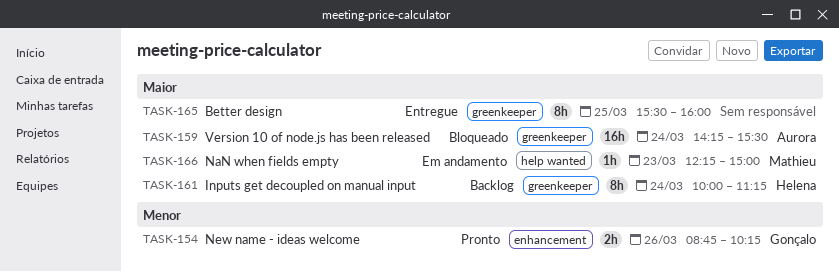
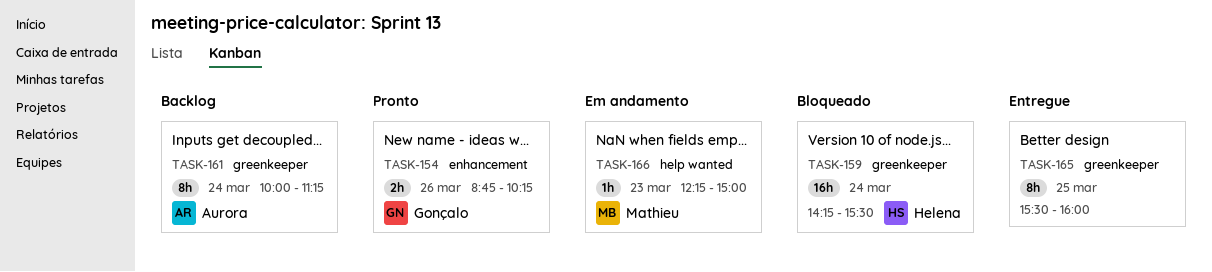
TASK-159, owner: Aurora -> Helena
TASK-161, owner: Helena -> Aurora

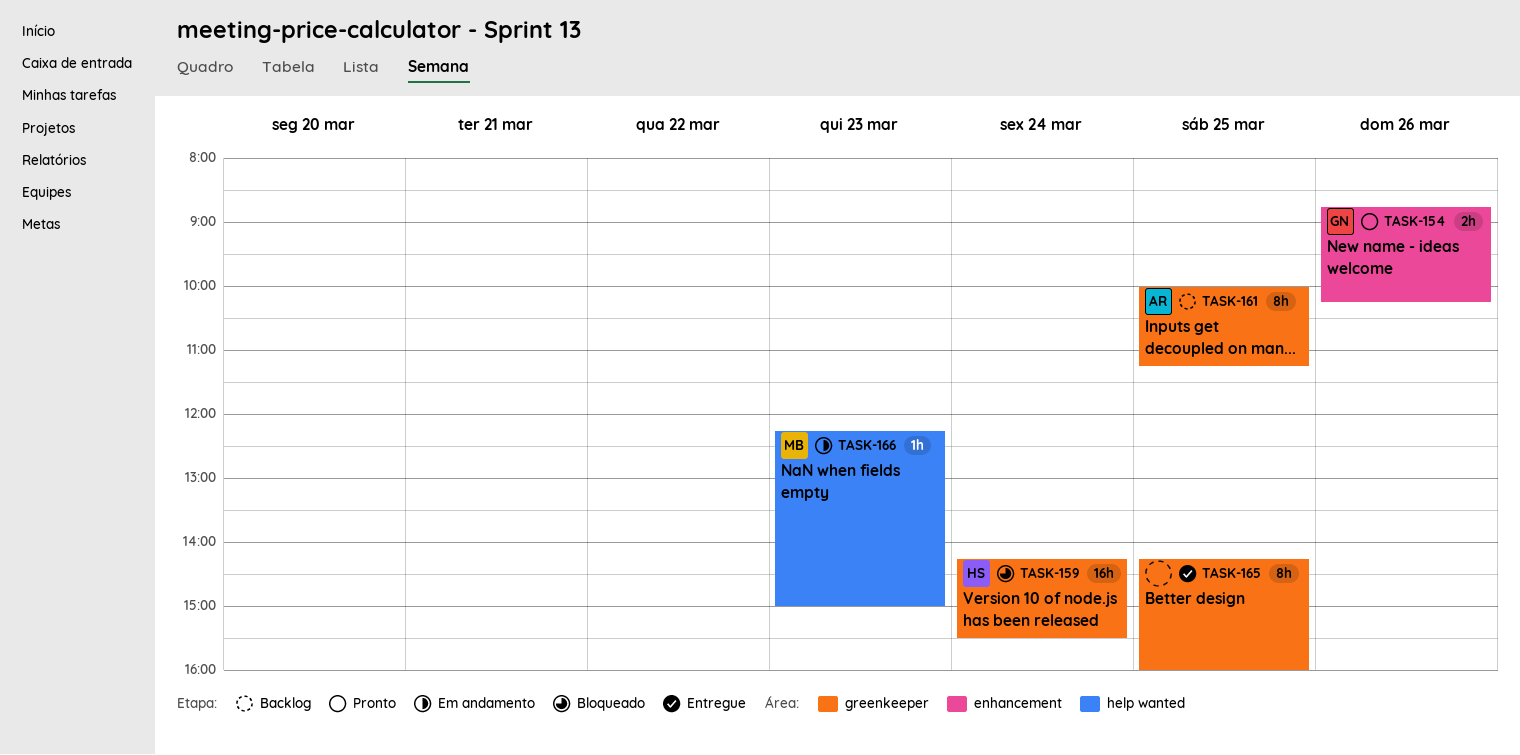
TASK-161, day: Mar 24 -> Mar 25
TASK-165, begins: 15:30 -> 14:15

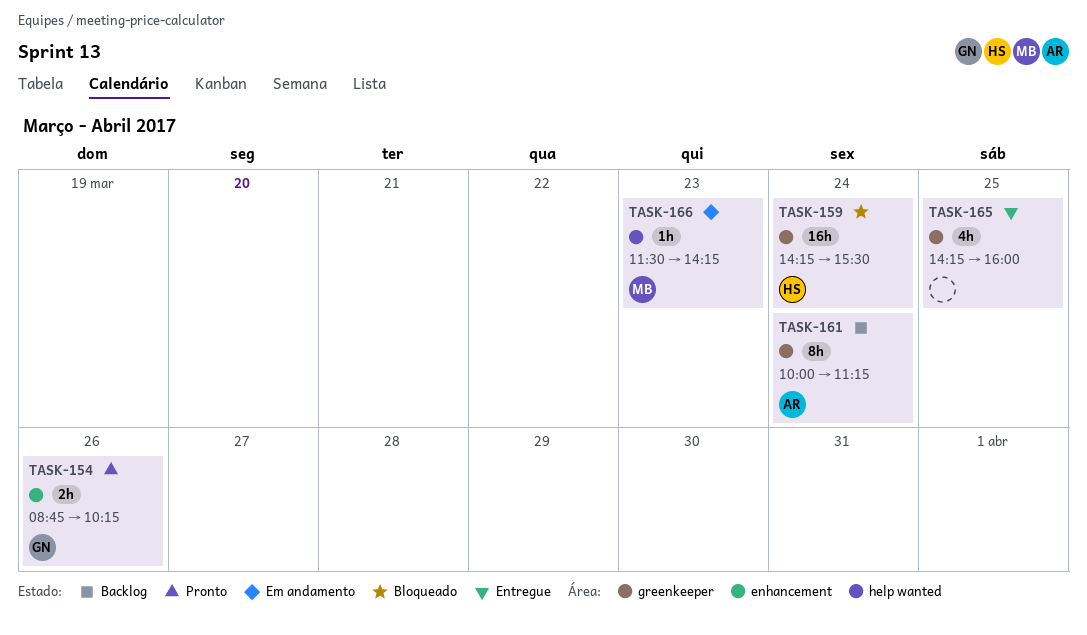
TASK-161, day: Mar 25 -> Mar 24
TASK-165, estimate: 8h -> 4h
TASK-166, begins: 12:15 -> 11:30
TASK-166, ends: 15:00 -> 14:15

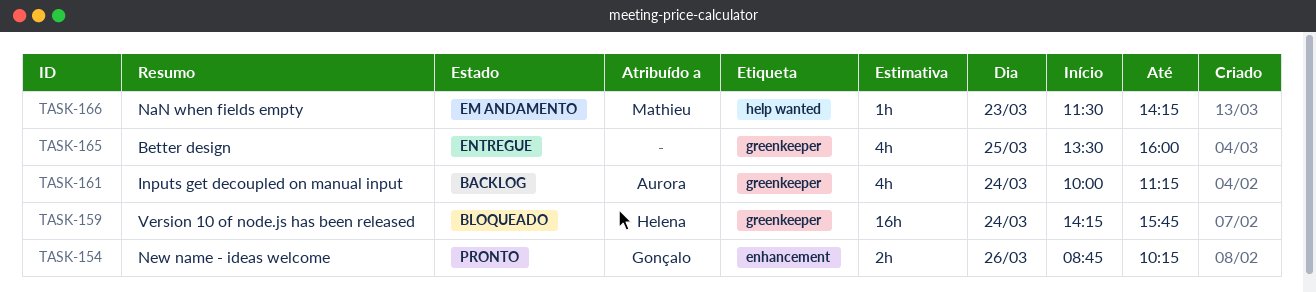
TASK-159, ends: 15:30 -> 15:45
TASK-161, estimate: 8h -> 4h
TASK-165, begins: 14:15 -> 13:30

